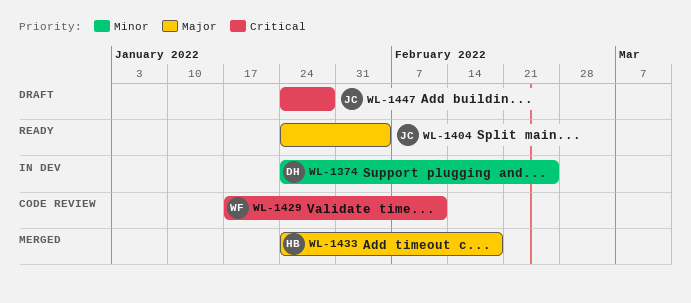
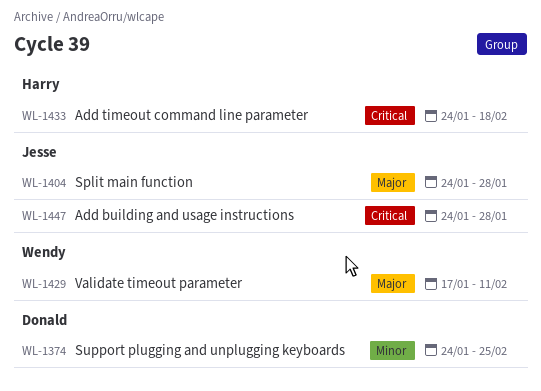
WL-1404, due: Feb 4 -> Jan 28
WL-1429, priority: Critical -> Major
WL-1433, priority: Major -> Critical

